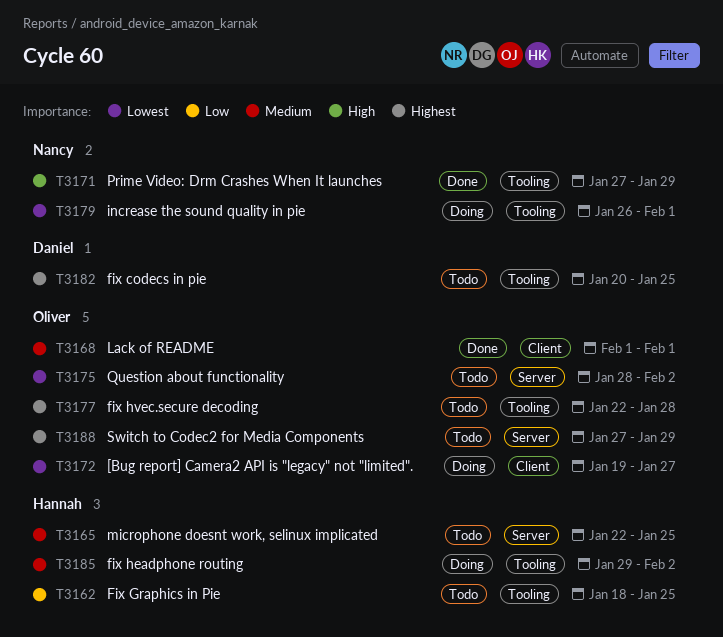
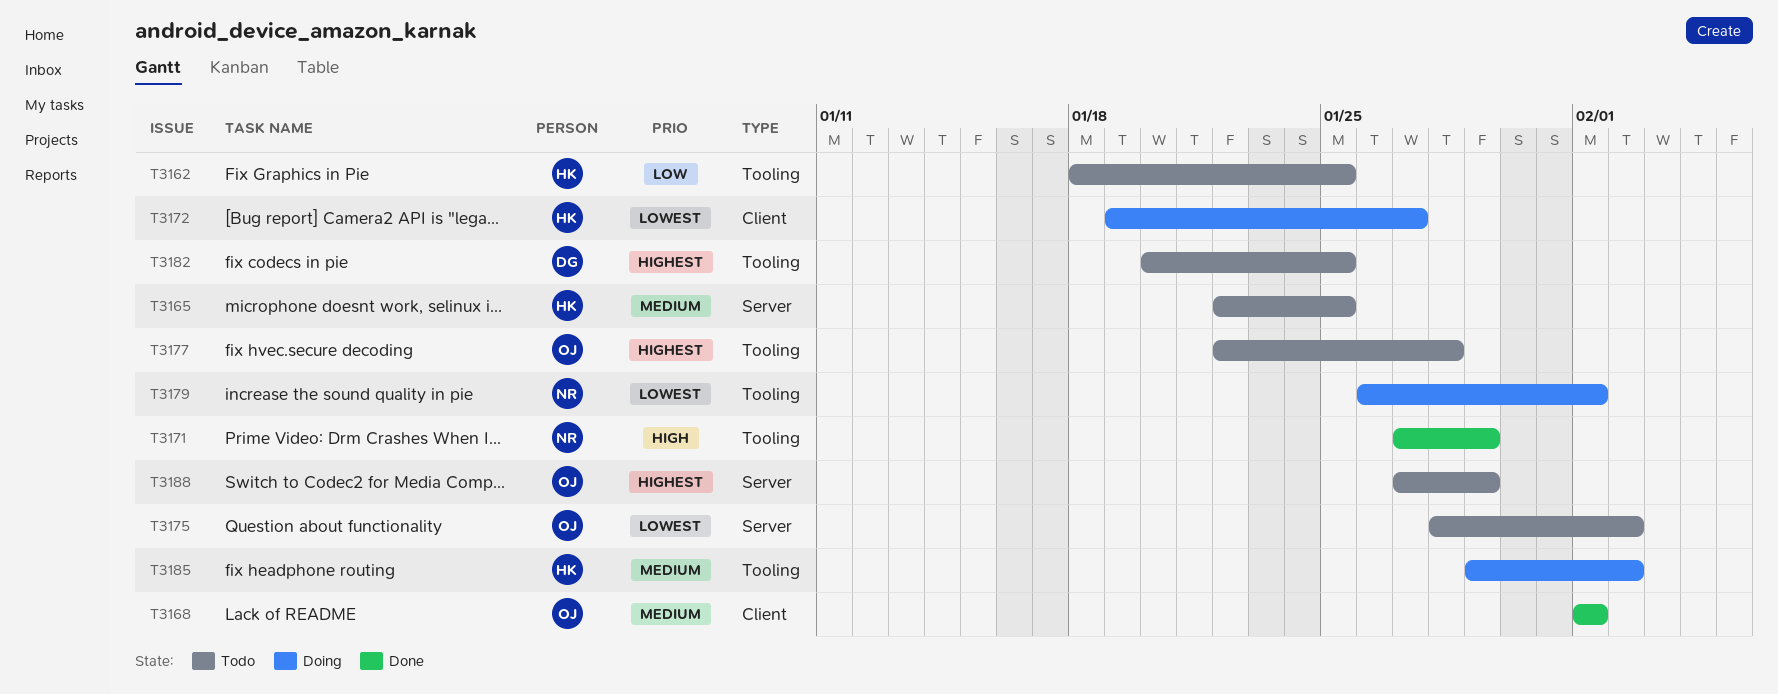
T3172, owner: Oliver -> Hannah

